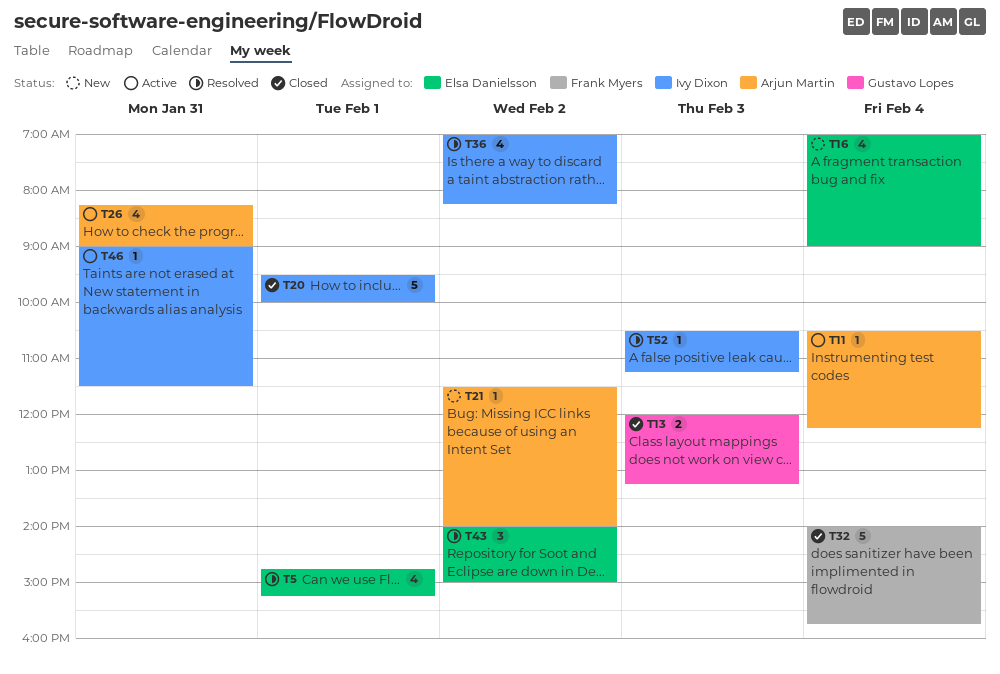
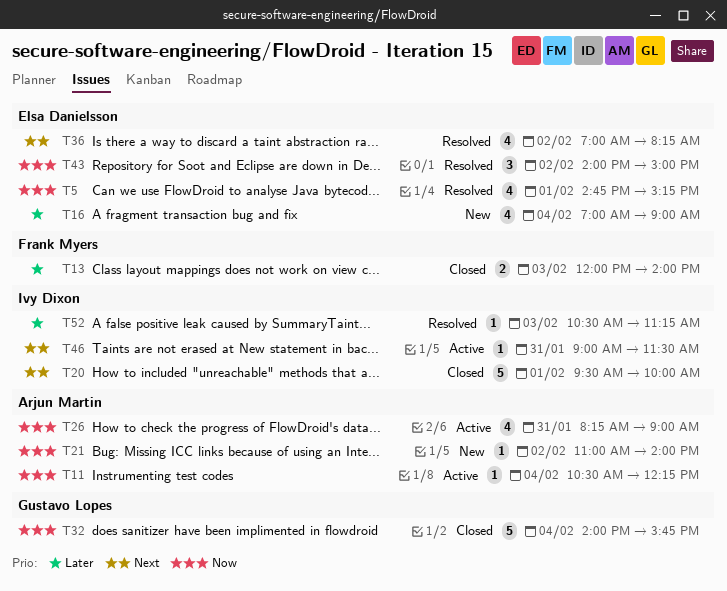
T13, owner: Gustavo Lopes -> Frank Myers
T13, ends: 13:15 -> 14:00
T21, begins: 11:30 -> 11:00
T32, owner: Frank Myers -> Gustavo Lopes
T36, owner: Ivy Dixon -> Elsa Danielsson

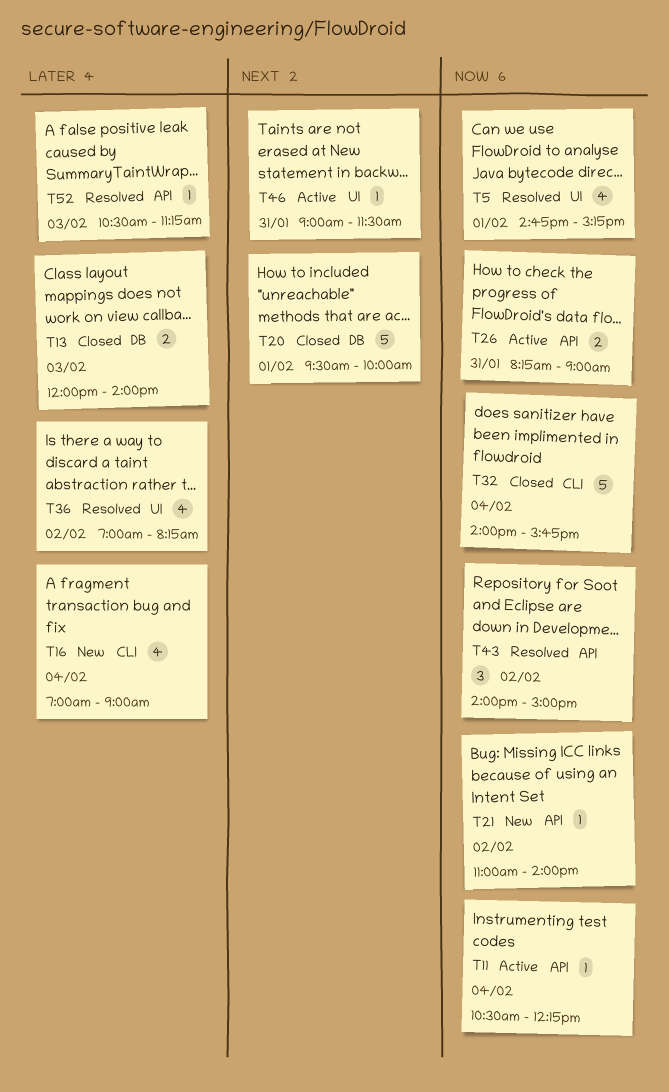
T26, estimate: 4 -> 2
T36, priority: Next -> Later

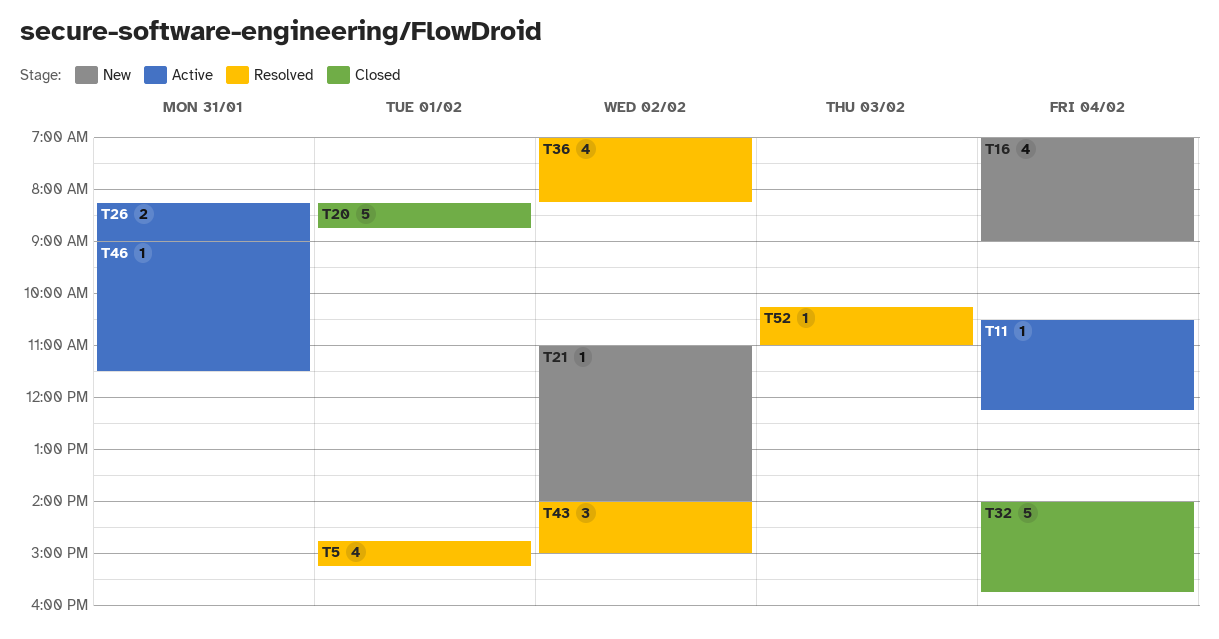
T13: present -> none
T20, begins: 09:30 -> 08:15
T20, ends: 10:00 -> 08:45
T52, begins: 10:30 -> 10:15
T52, ends: 11:15 -> 11:00

